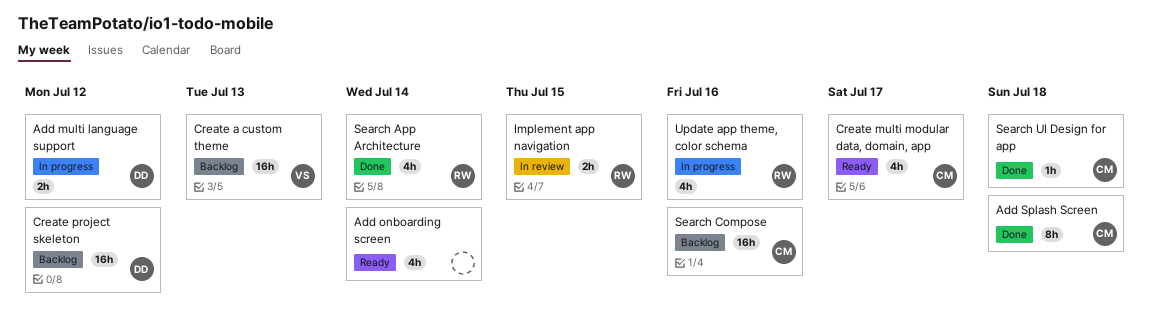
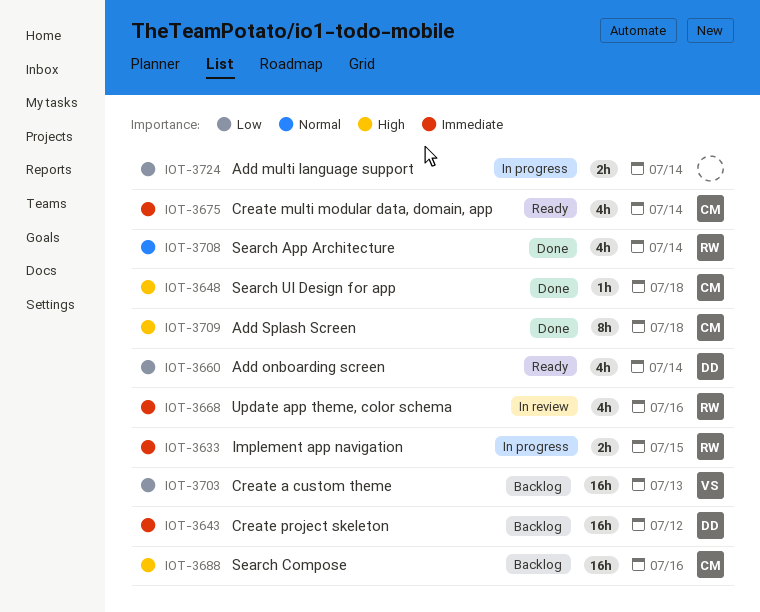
Add multi language support, owner: DD -> none
Add multi language support, due: Jul 12 -> Jul 14
Add onboarding screen, owner: none -> DD
Create multi modular data, domain, app, due: Jul 17 -> Jul 14
Implement app navigation, status: In review -> In progress
Update app theme, color schema, status: In progress -> In review

